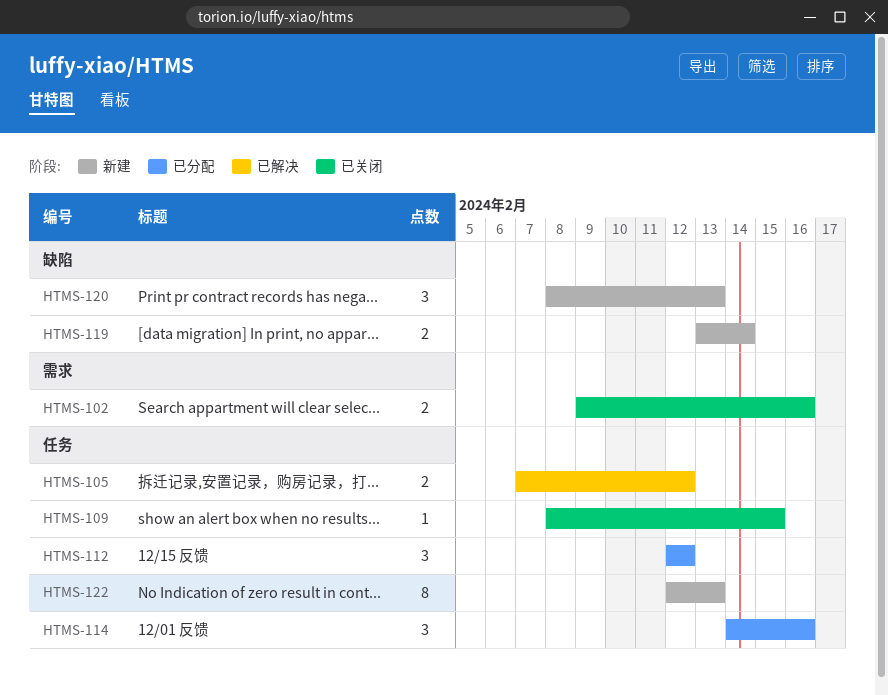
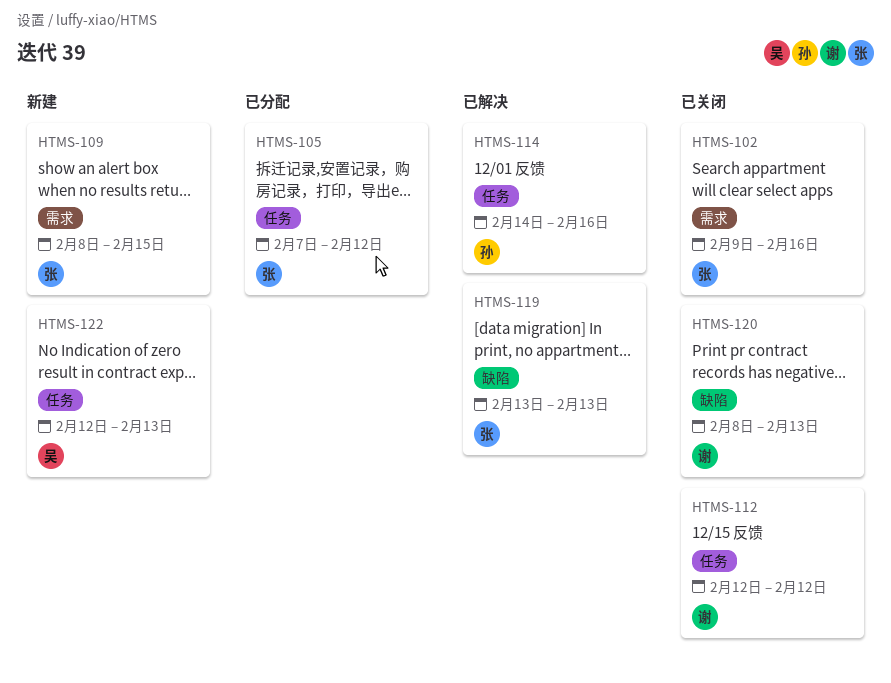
HTMS-105, status: 已解决 -> 已分配
HTMS-109, status: 已关闭 -> 新建
HTMS-109, label: 任务 -> 需求
HTMS-112, status: 已分配 -> 已关闭
HTMS-114, status: 已分配 -> 已解决
HTMS-119, status: 新建 -> 已解决
HTMS-119, due: Feb 14 -> Feb 13
HTMS-120, status: 新建 -> 已关闭

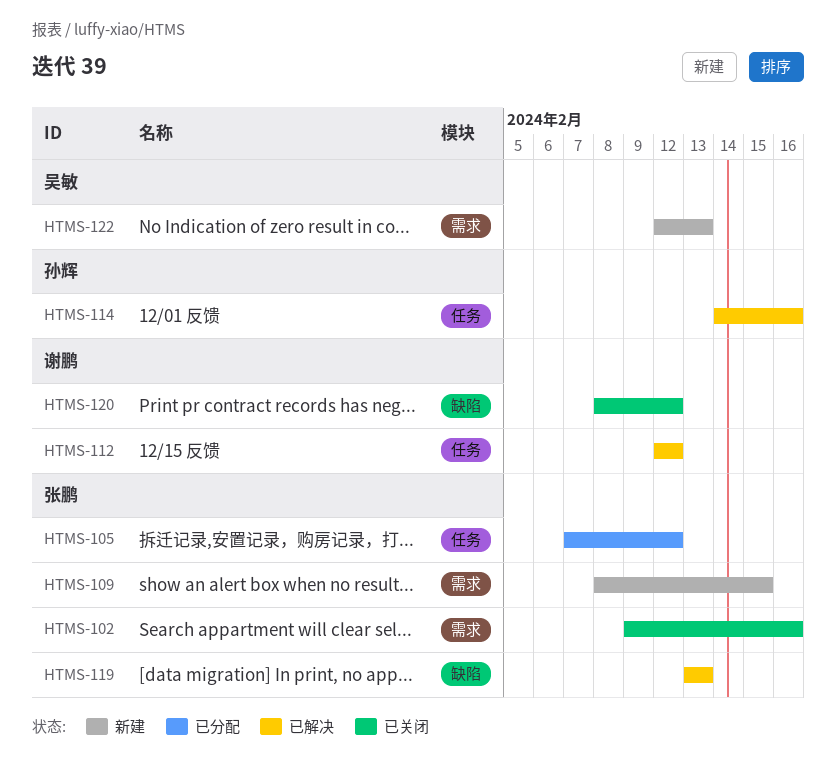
HTMS-112, status: 已关闭 -> 已解决
HTMS-120, due: Feb 13 -> Feb 12
HTMS-122, label: 任务 -> 需求

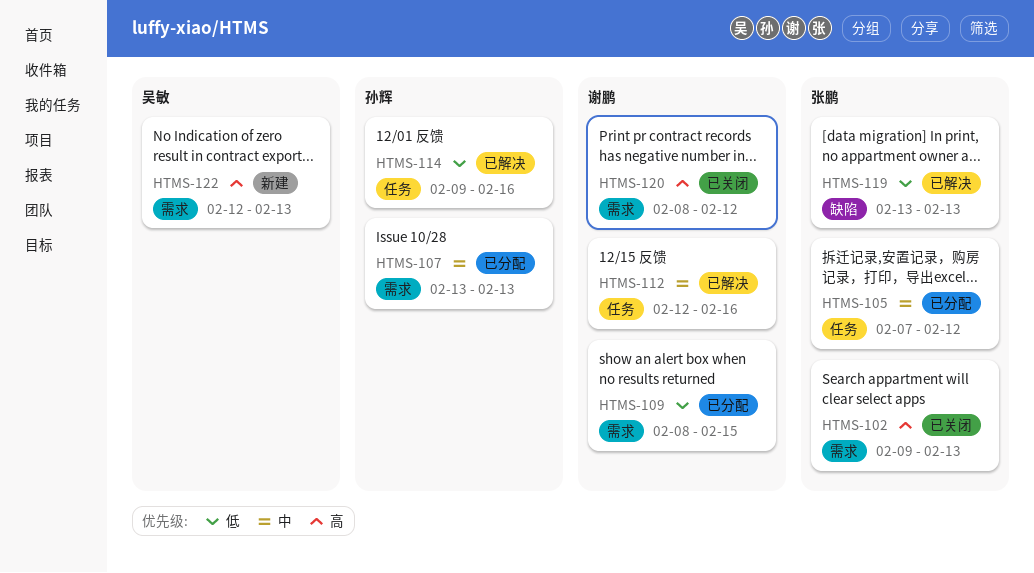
HTMS-102, due: Feb 16 -> Feb 13
HTMS-107: none -> present
HTMS-109, status: 新建 -> 已分配
HTMS-109, owner: 张鹏 -> 谢鹏
HTMS-112, due: Feb 12 -> Feb 16
HTMS-114, start: Feb 14 -> Feb 9
HTMS-120, label: 缺陷 -> 需求

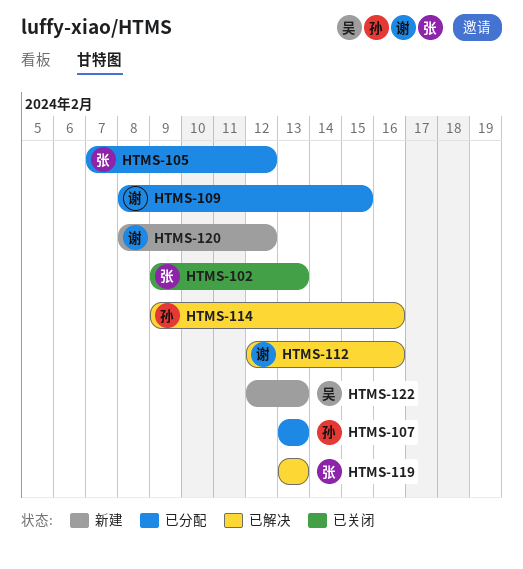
HTMS-120, status: 已关闭 -> 新建

